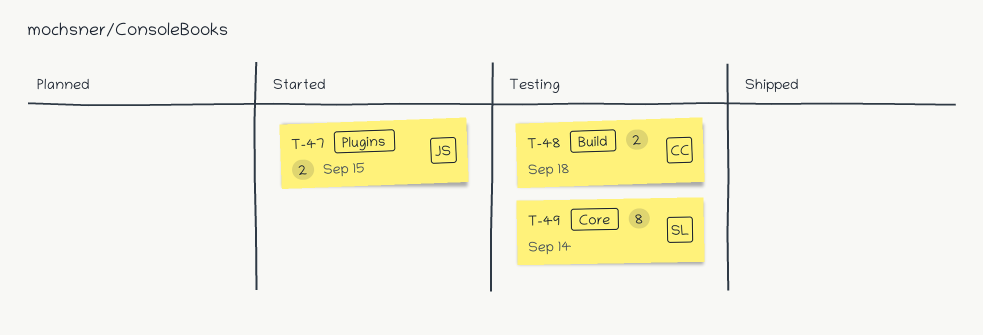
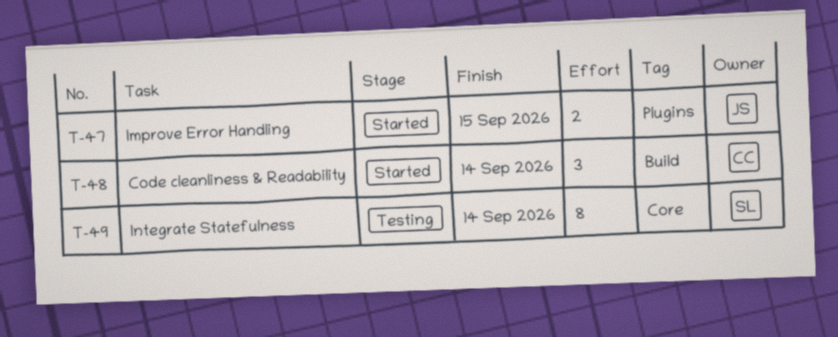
T-48, status: Testing -> Started
T-48, estimate: 2 -> 3
T-48, due: Sep 18 -> Sep 14

